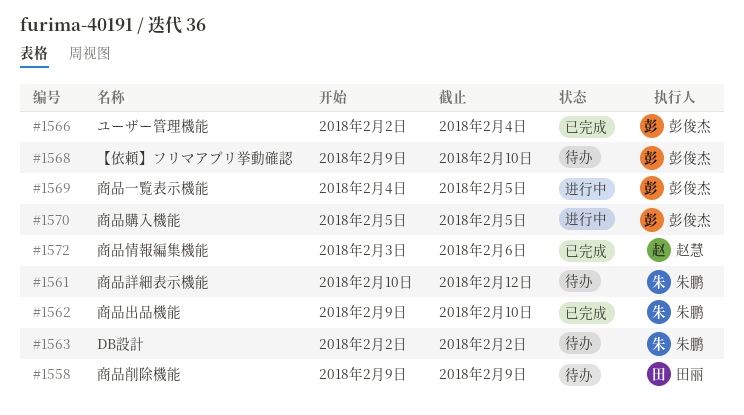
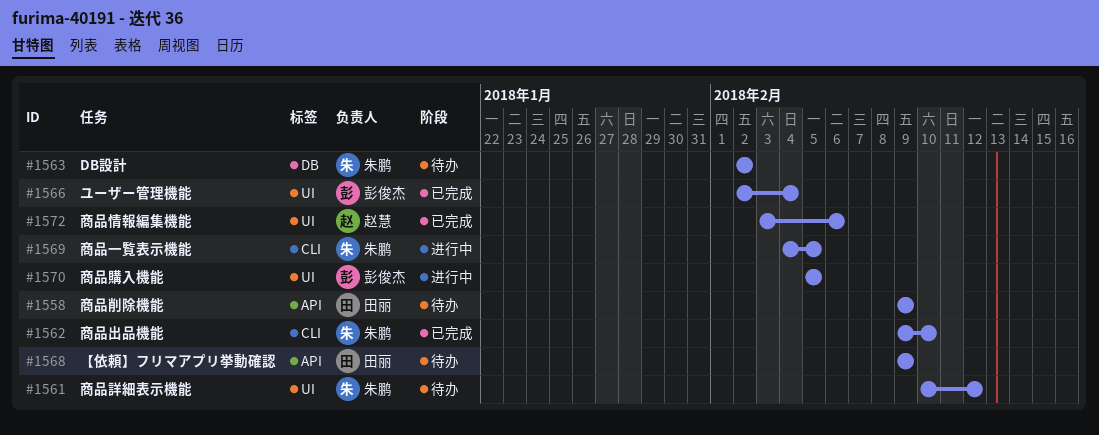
#1568, owner: 彭俊杰 -> 田丽
#1568, due: Feb 10 -> Feb 9
#1569, owner: 彭俊杰 -> 朱鹏

